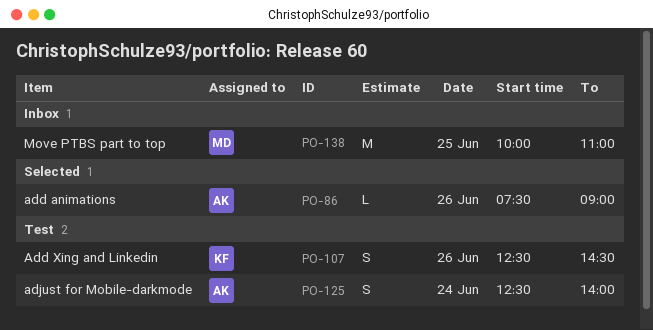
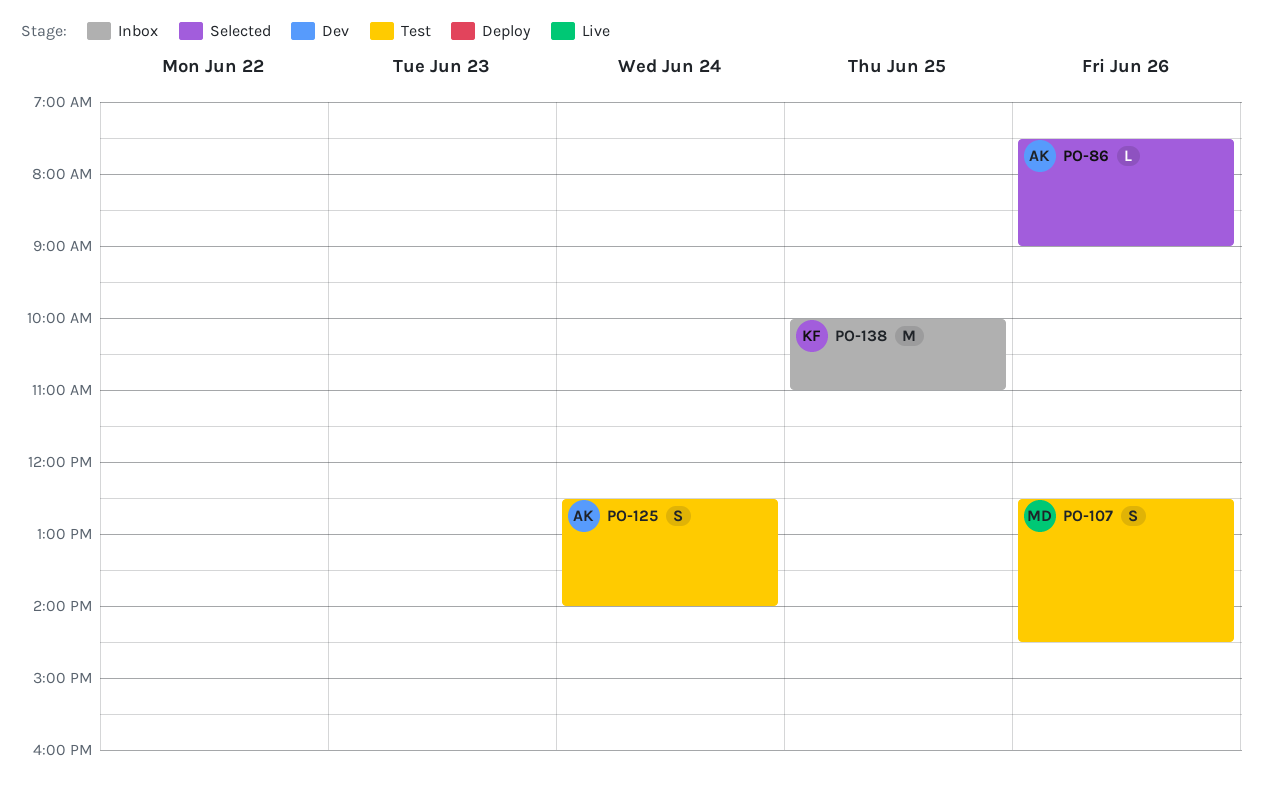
PO-107, owner: KF -> MD
PO-138, owner: MD -> KF

